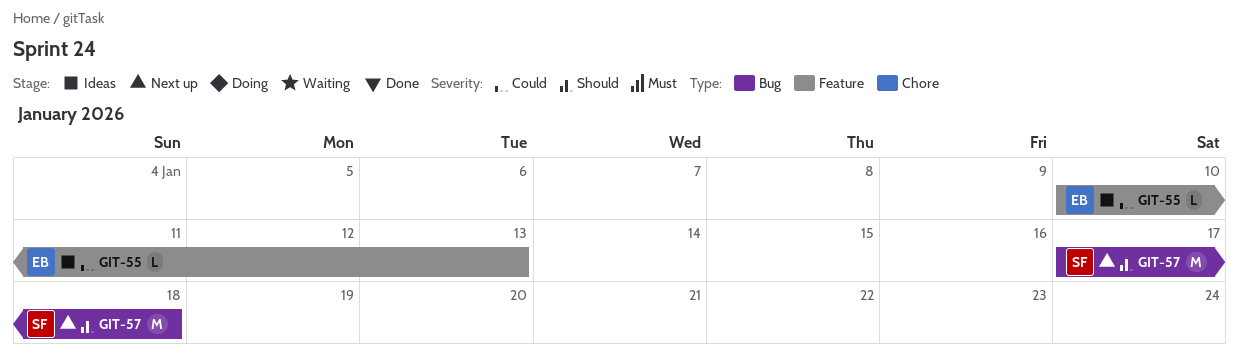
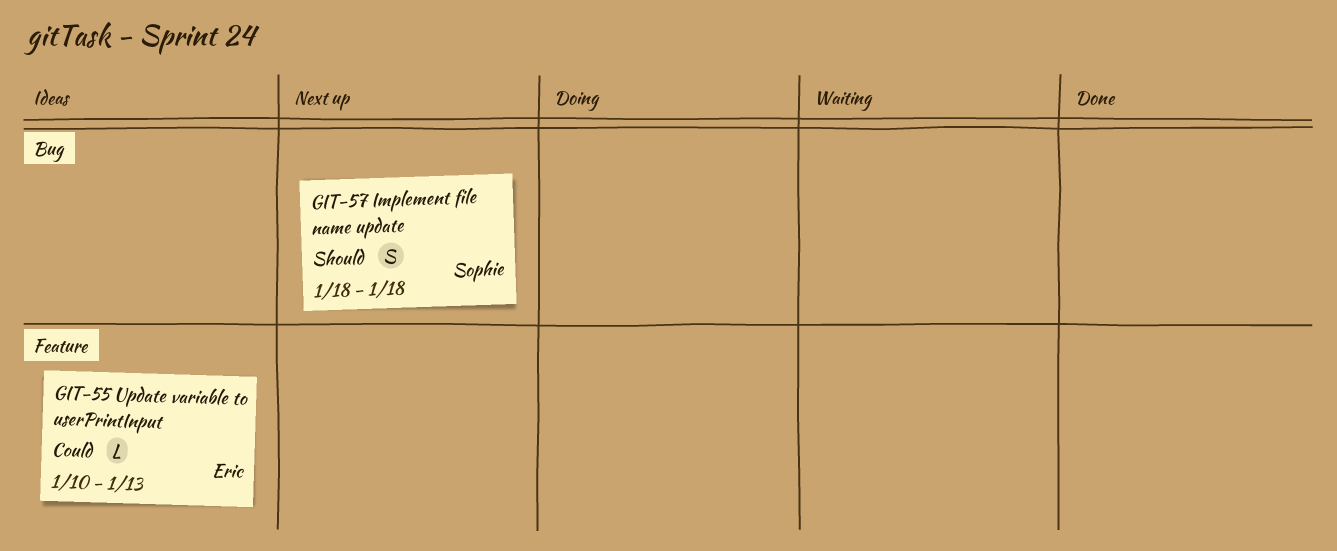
GIT-57, estimate: M -> S
GIT-57, start: Jan 17 -> Jan 18

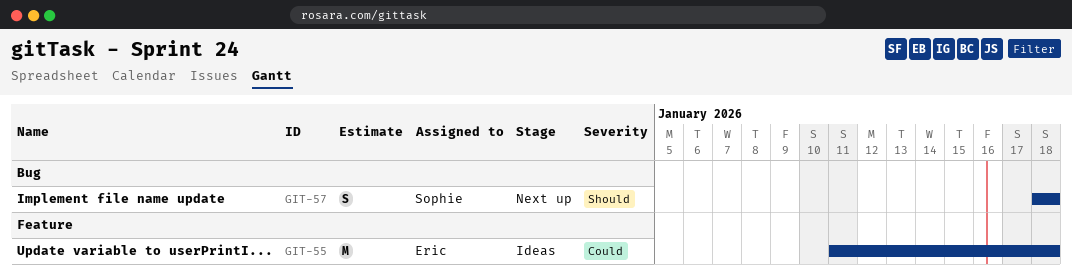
GIT-55, estimate: L -> M
GIT-55, start: Jan 10 -> Jan 11
GIT-55, due: Jan 13 -> Jan 18

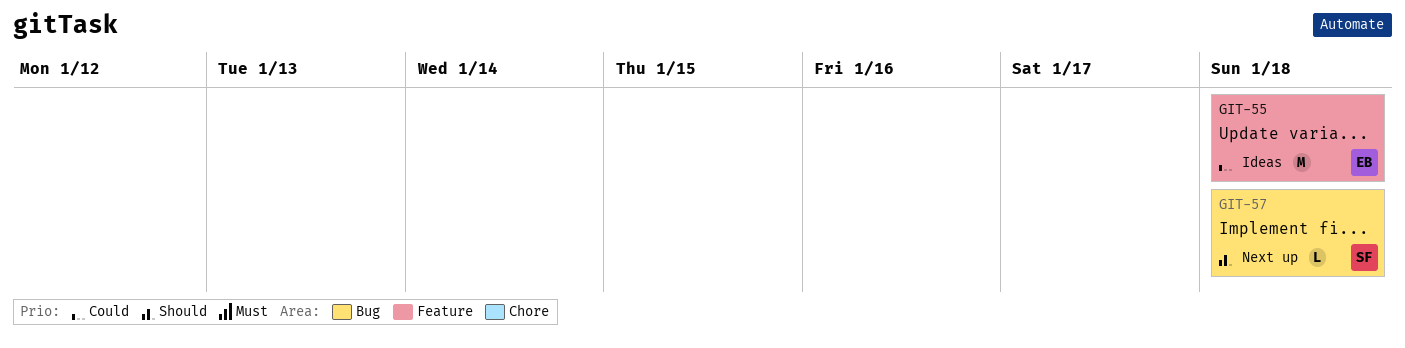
GIT-57, estimate: S -> L

